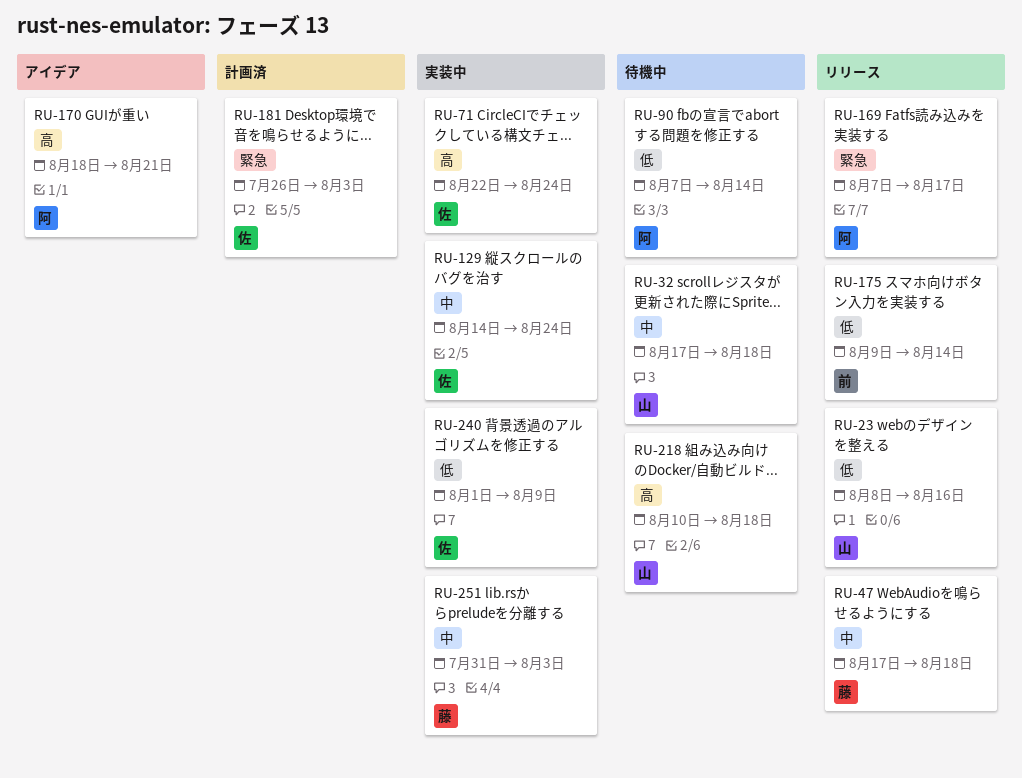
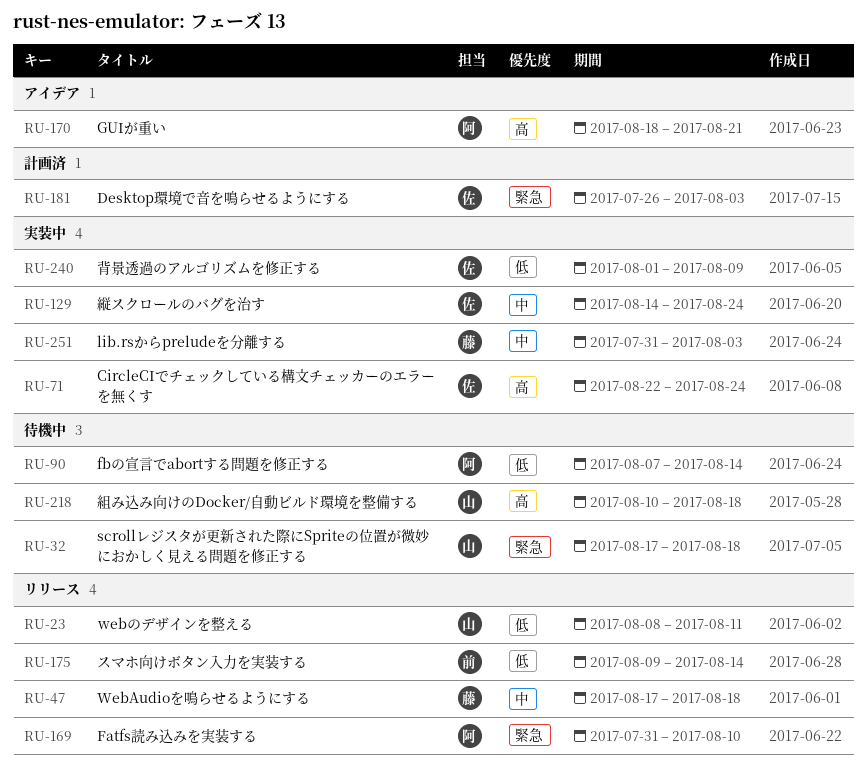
RU-23, due: Aug 16 -> Aug 11
RU-32, priority: 中 -> 緊急
RU-169, start: Aug 7 -> Jul 31
RU-169, due: Aug 17 -> Aug 10

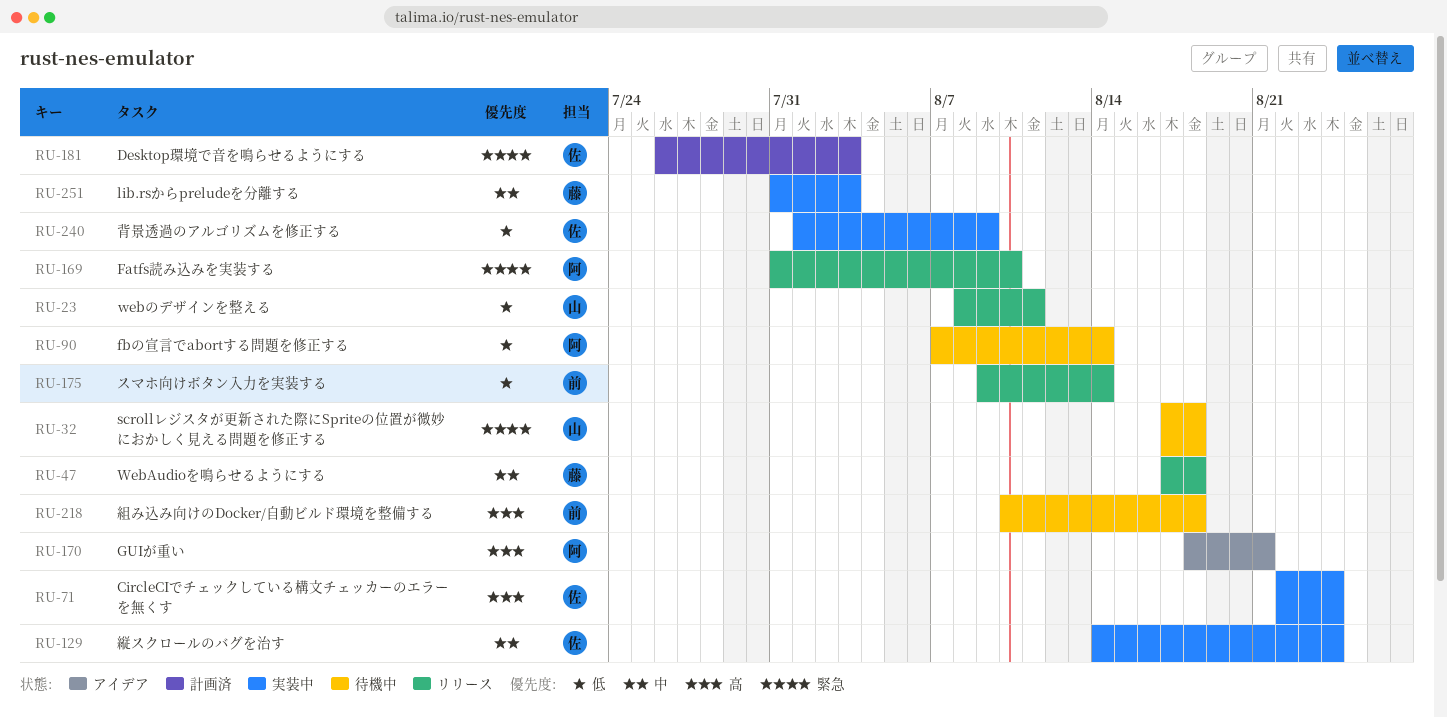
RU-218, owner: 山 -> 前

